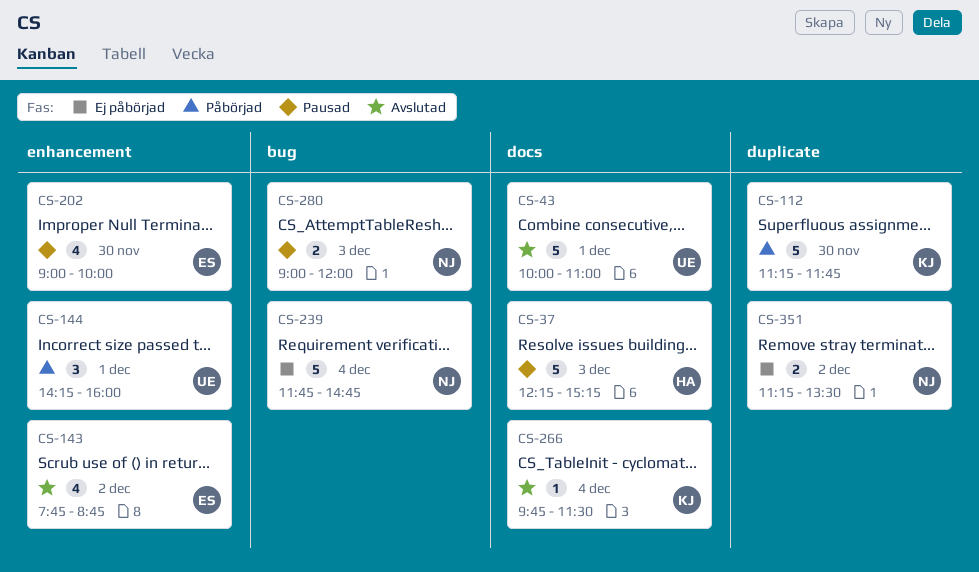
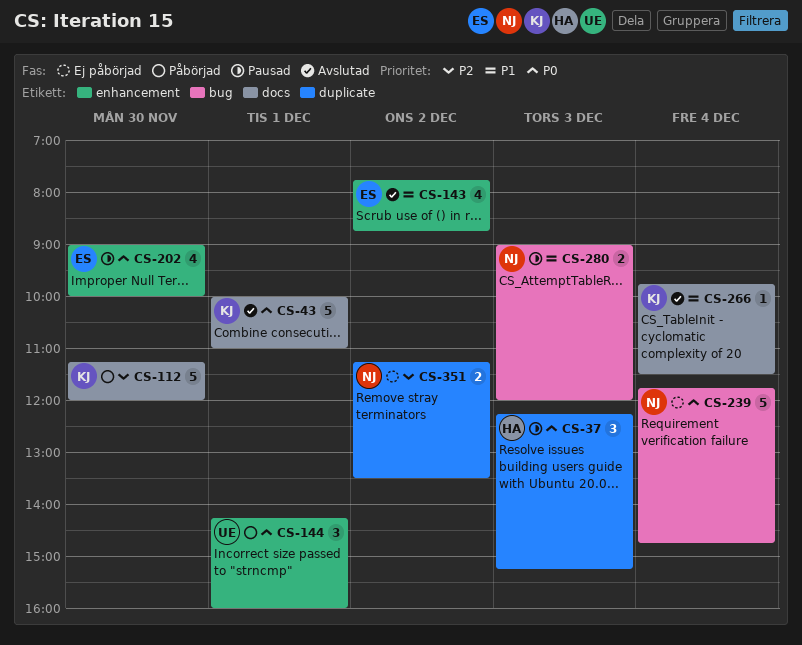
CS-37, label: docs -> duplicate
CS-37, estimate: 5 -> 3
CS-43, owner: UE -> KJ
CS-112, label: duplicate -> docs
CS-112, ends: 11:45 -> 12:00

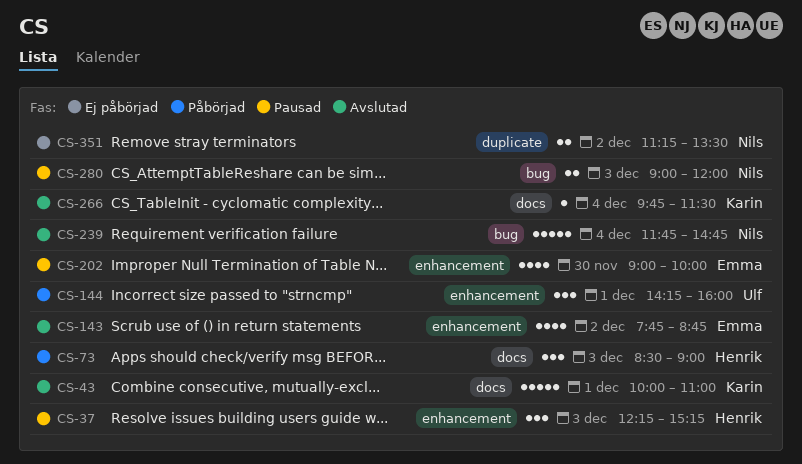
CS-37, label: duplicate -> enhancement
CS-73: none -> present
CS-112: present -> none
CS-239, status: Ej påbörjad -> Avslutad

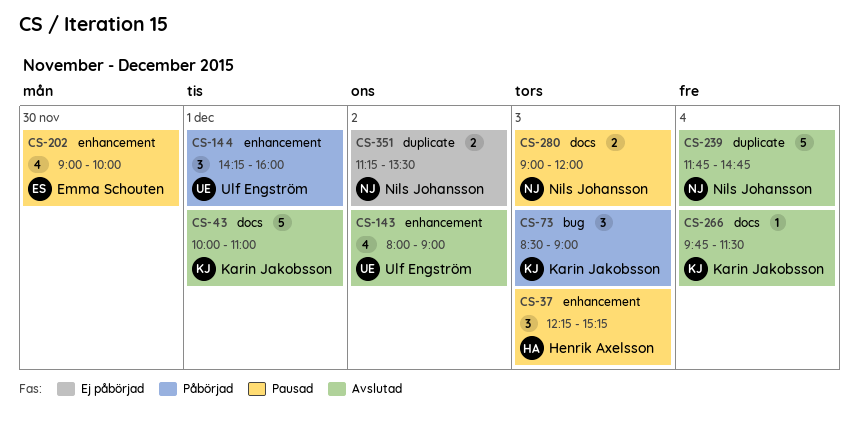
CS-73, owner: Henrik Axelsson -> Karin Jakobsson
CS-73, label: docs -> bug
CS-143, owner: Emma Schouten -> Ulf Engström
CS-143, begins: 07:45 -> 08:00
CS-143, ends: 08:45 -> 09:00
CS-239, label: bug -> duplicate
CS-280, label: bug -> docs

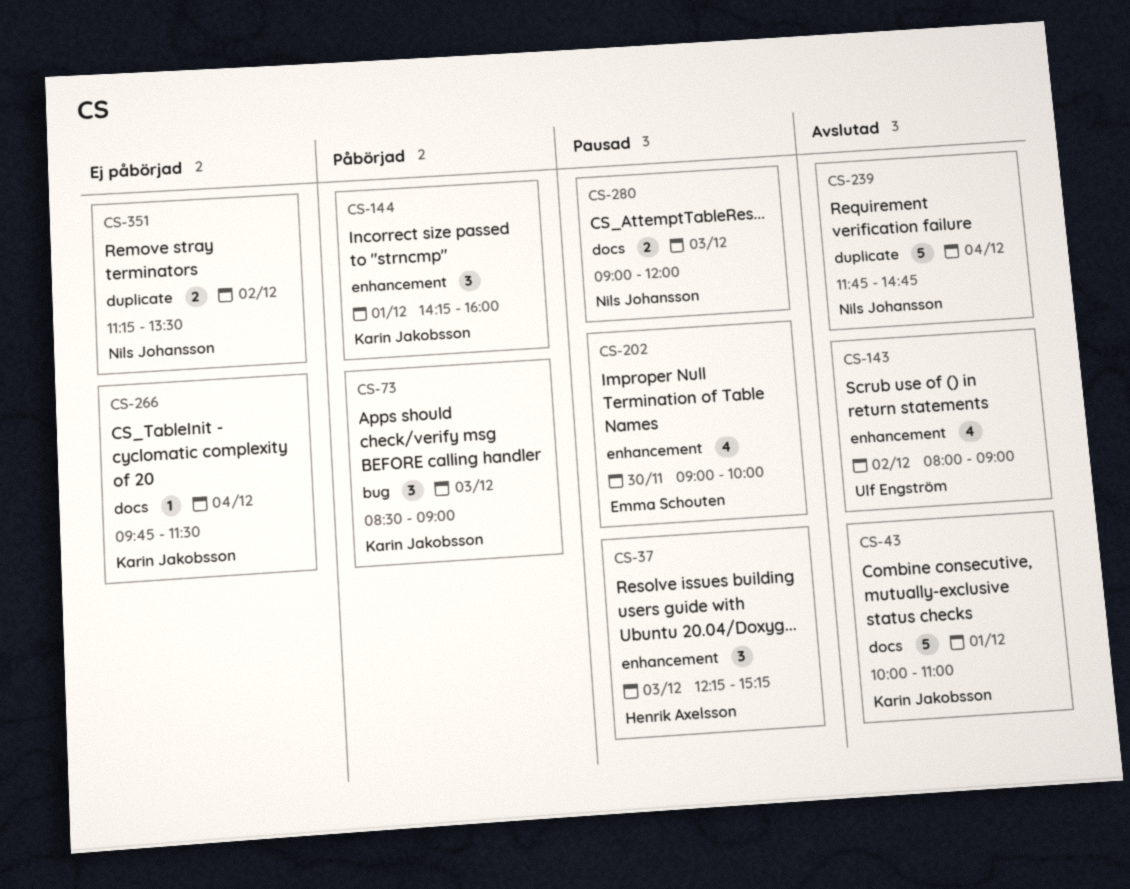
CS-144, owner: Ulf Engström -> Karin Jakobsson
CS-266, status: Avslutad -> Ej påbörjad

